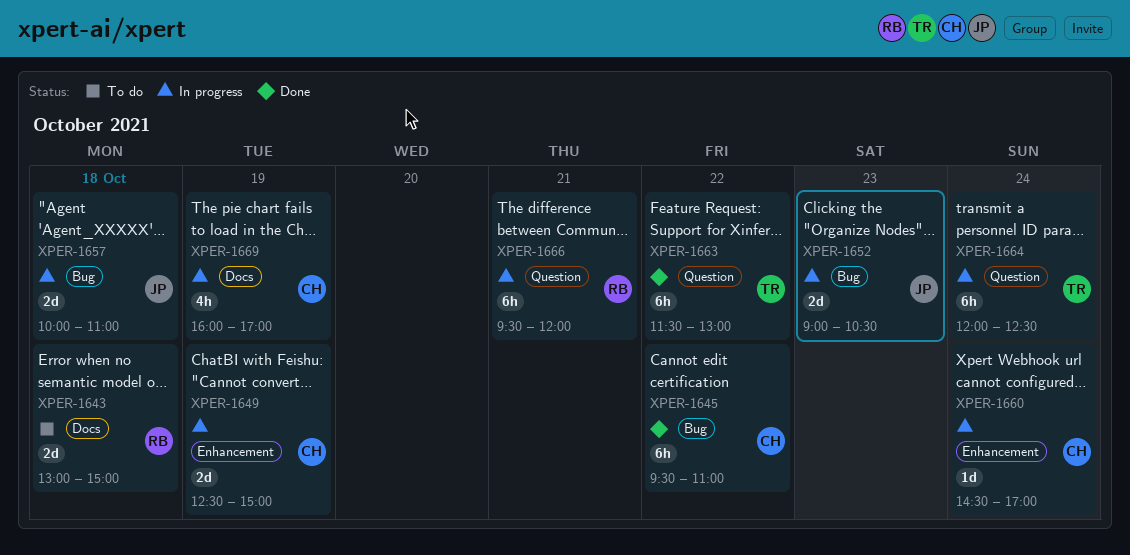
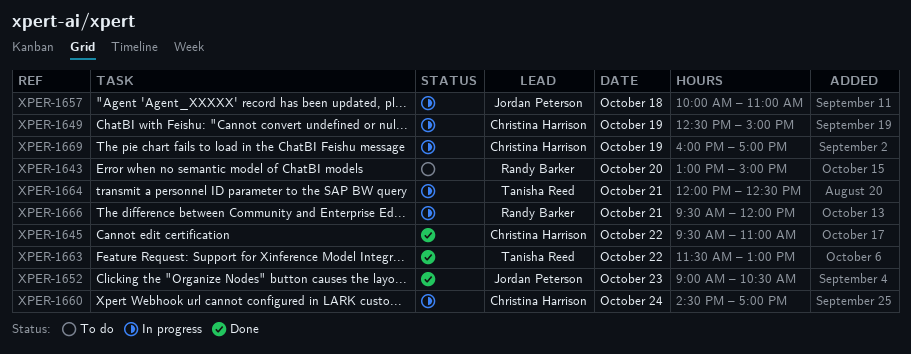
XPER-1643, day: Oct 18 -> Oct 20
XPER-1652, status: In progress -> Done
XPER-1664, day: Oct 24 -> Oct 21

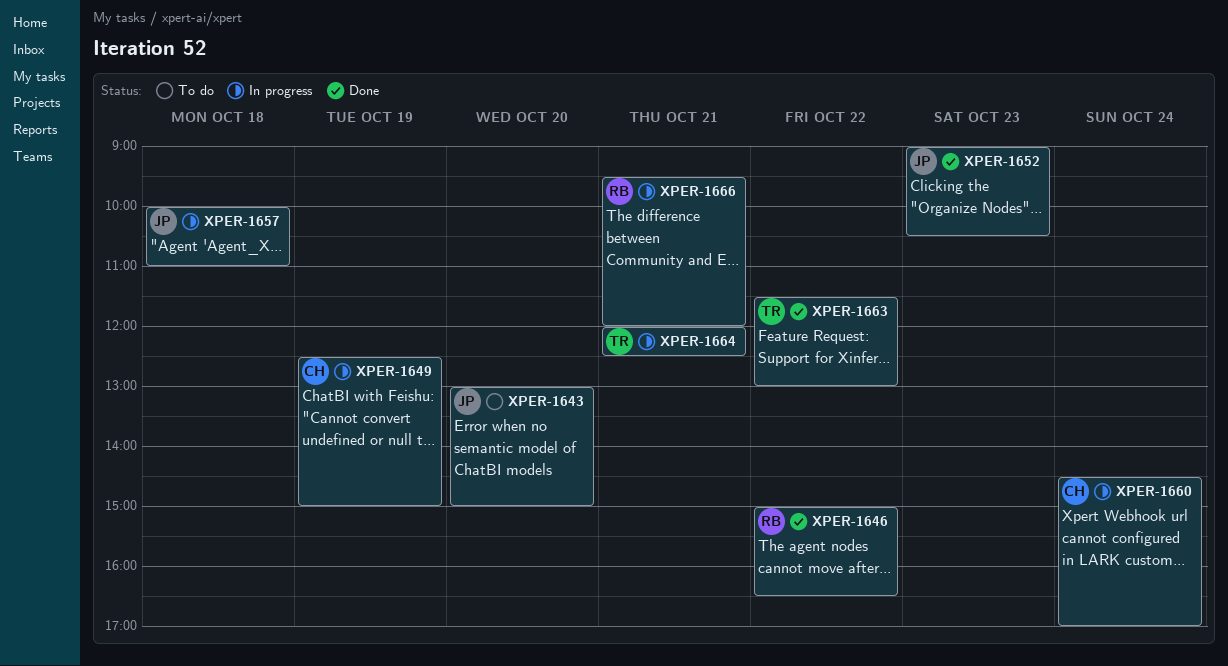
XPER-1643, owner: Randy Barker -> Jordan Peterson
XPER-1645: present -> none
XPER-1646: none -> present
XPER-1669: present -> none

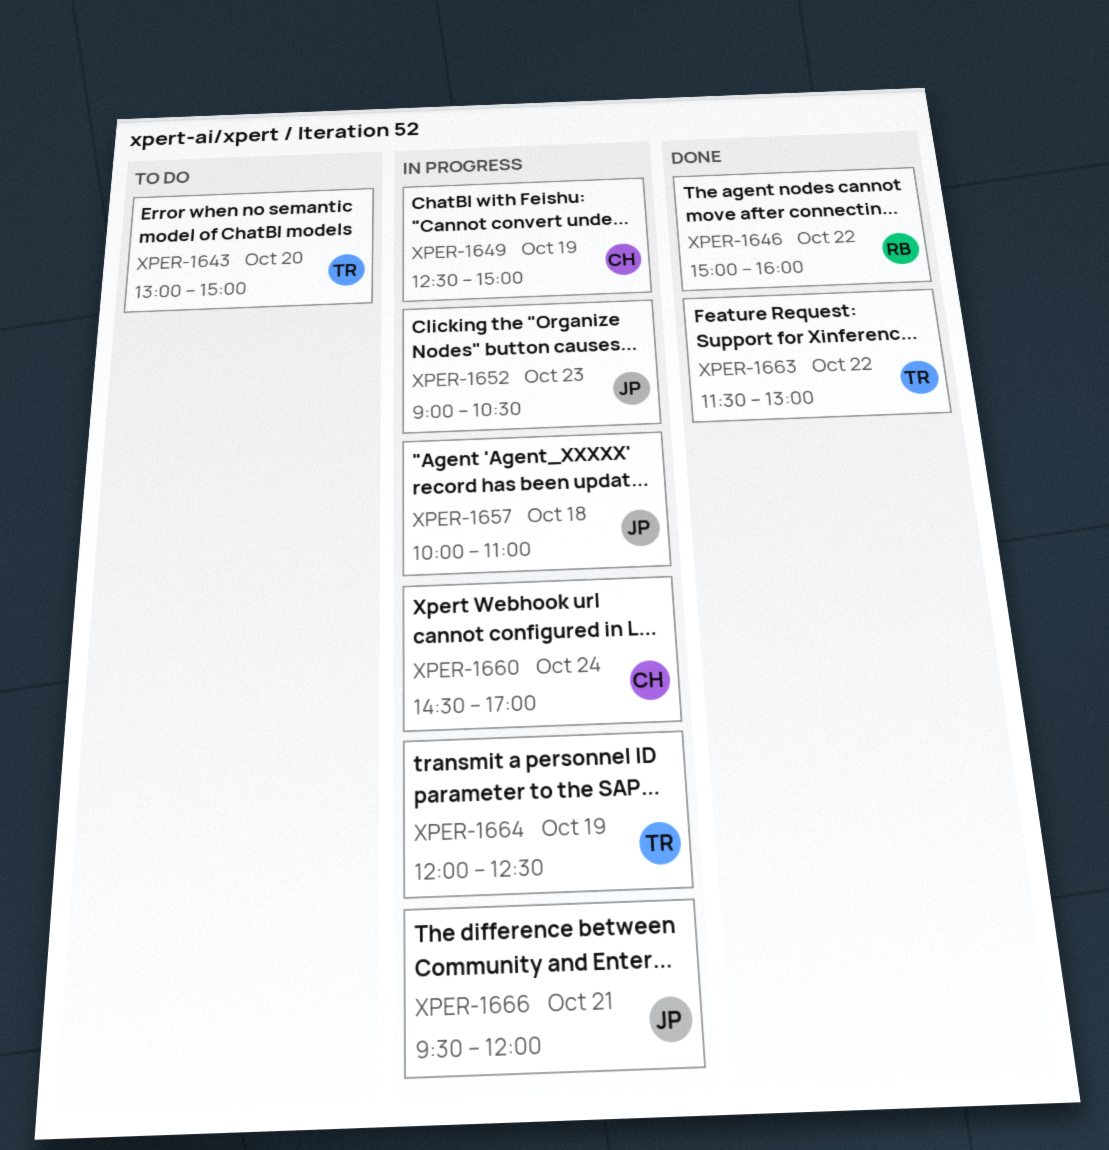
XPER-1643, owner: JP -> TR
XPER-1646, ends: 16:30 -> 16:00
XPER-1652, status: Done -> In progress
XPER-1664, day: Oct 21 -> Oct 19
XPER-1666, owner: RB -> JP

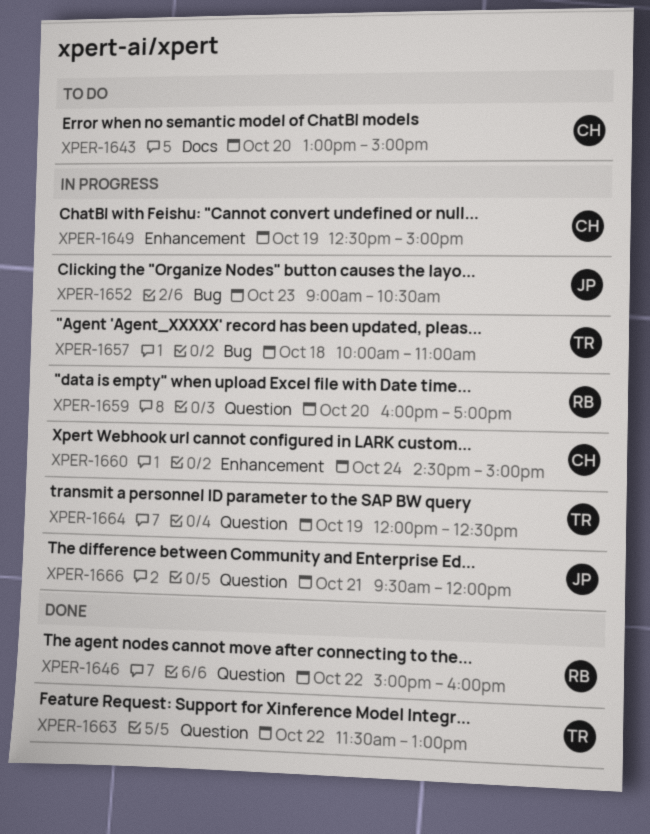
XPER-1643, owner: TR -> CH
XPER-1657, owner: JP -> TR
XPER-1659: none -> present
XPER-1660, ends: 17:00 -> 15:00

